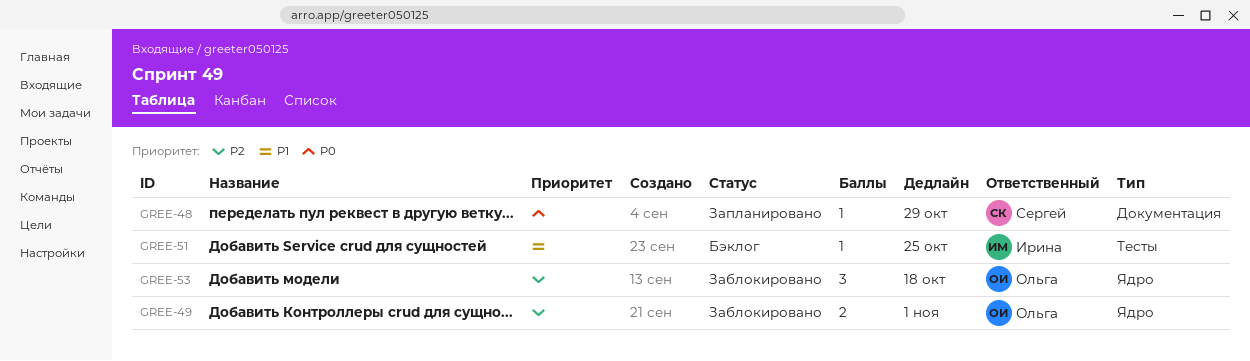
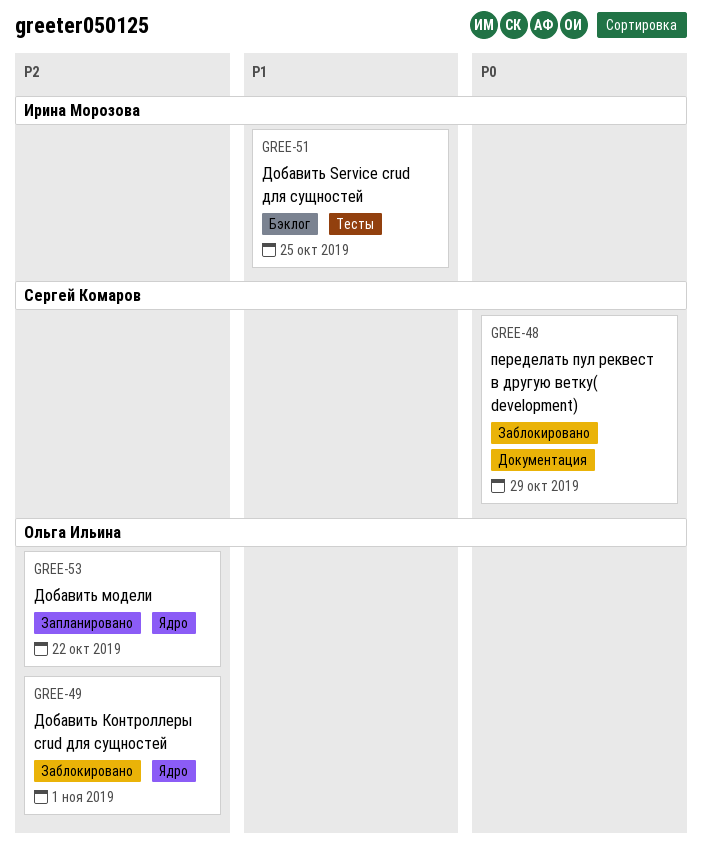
GREE-48, status: Запланировано -> Заблокировано
GREE-53, status: Заблокировано -> Запланировано
GREE-53, due: Oct 18 -> Oct 22

